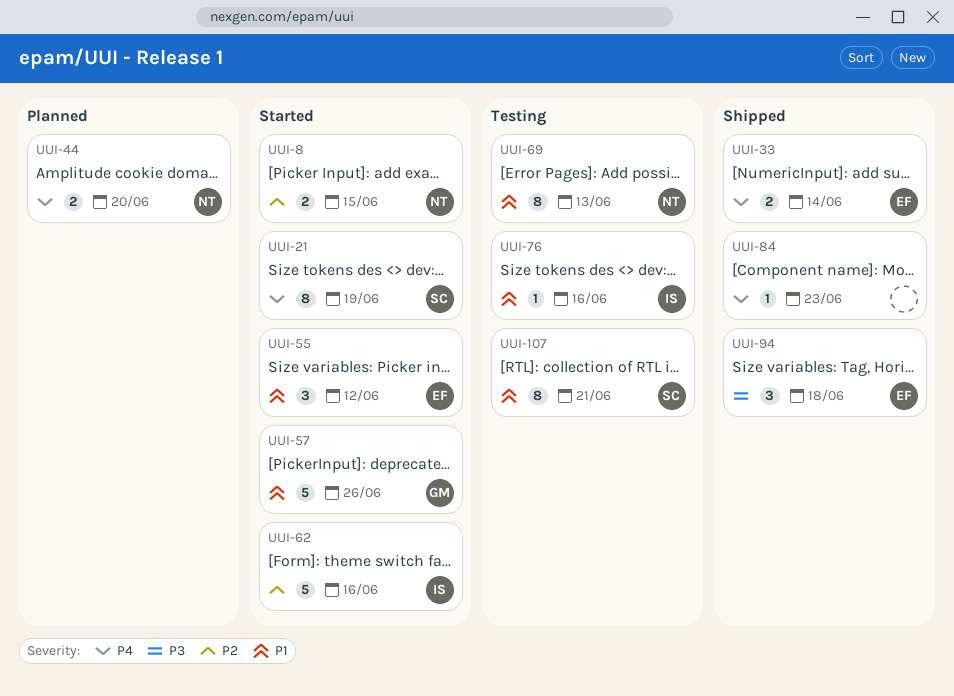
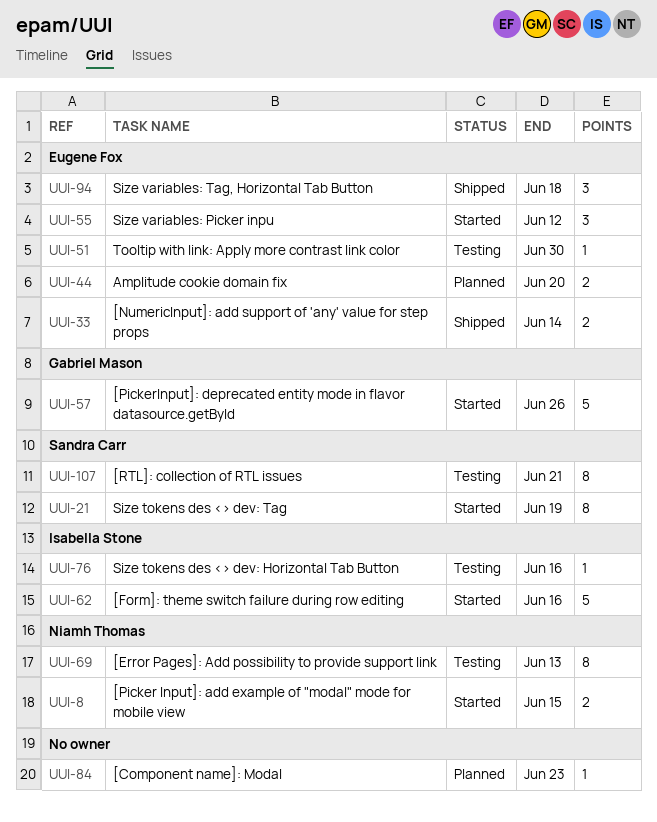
UUI-44, owner: Niamh Thomas -> Eugene Fox
UUI-51: none -> present
UUI-84, status: Shipped -> Planned

